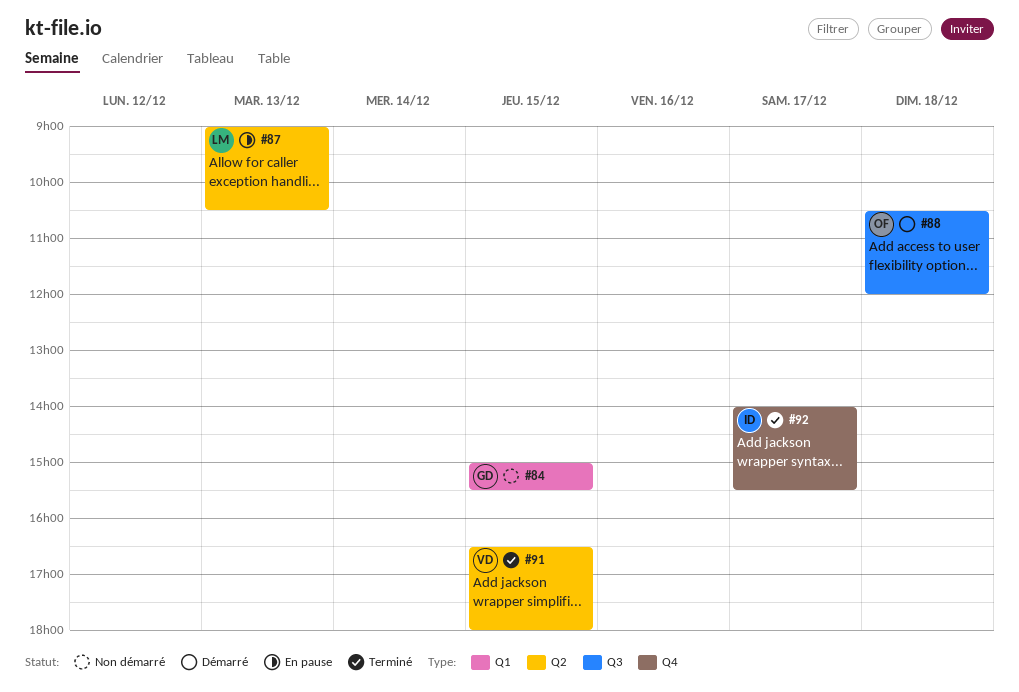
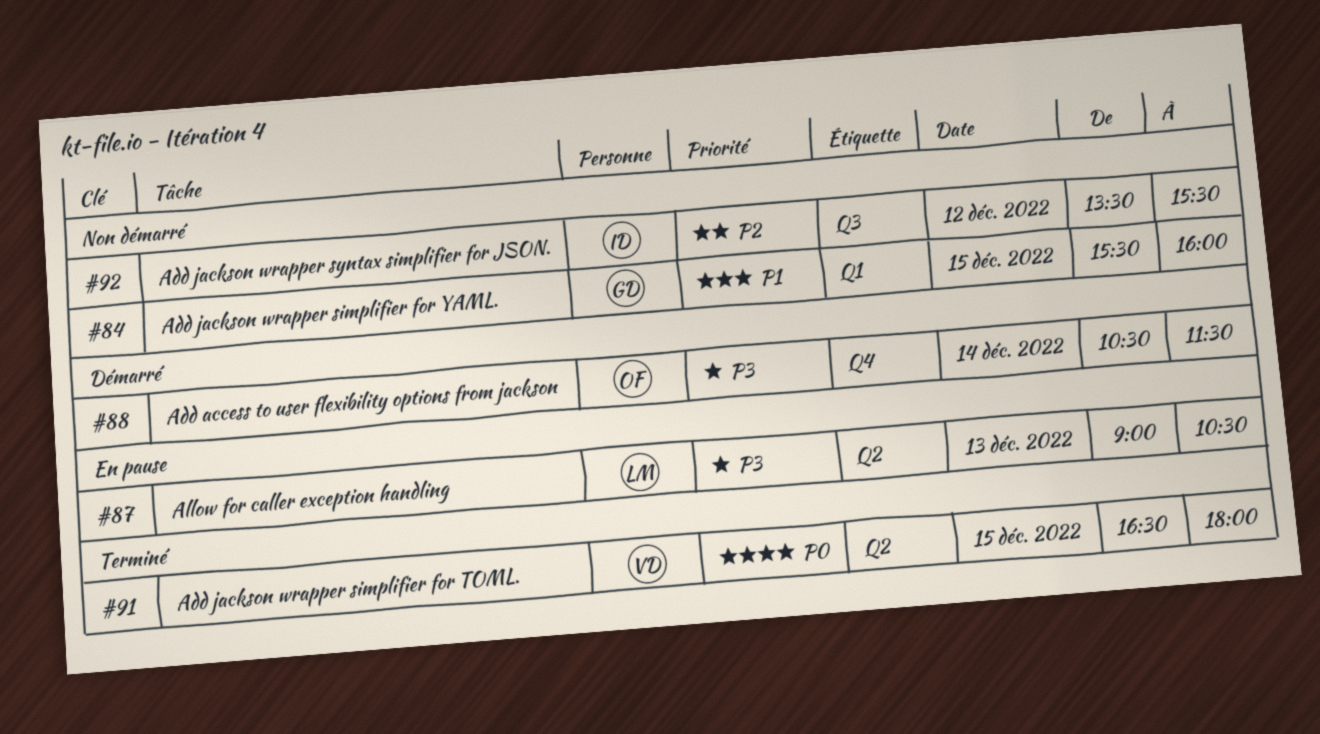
#84, begins: 15:00 -> 15:30
#84, ends: 15:30 -> 16:00
#88, label: Q3 -> Q4
#88, day: Dec 18 -> Dec 14
#88, ends: 12:00 -> 11:30
#92, status: Terminé -> Non démarré
#92, label: Q4 -> Q3
#92, day: Dec 17 -> Dec 12
#92, begins: 14:00 -> 13:30

